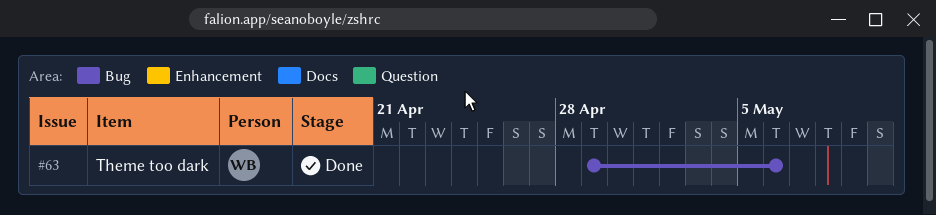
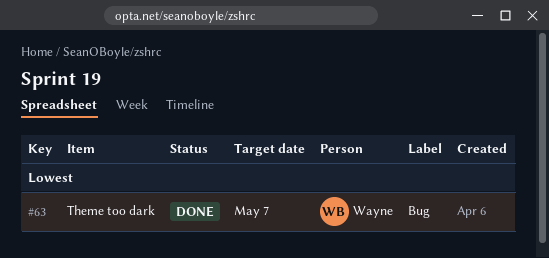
#63, due: May 6 -> May 7

